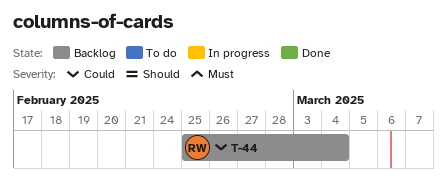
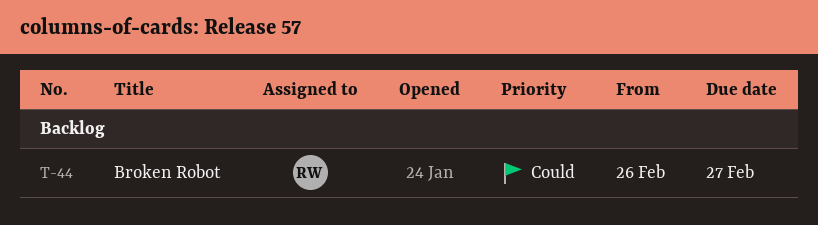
T-44, start: Feb 25 -> Feb 26
T-44, due: Mar 4 -> Feb 27

